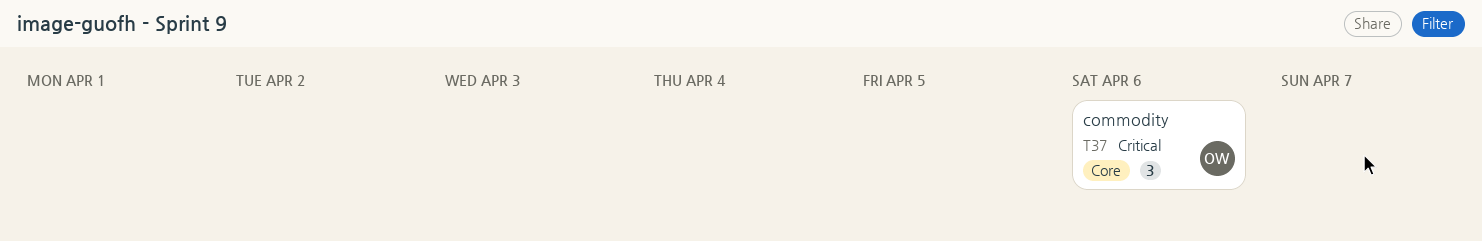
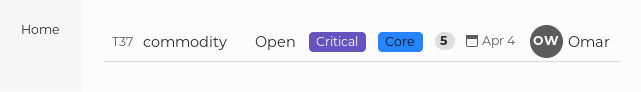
T37, estimate: 3 -> 5
T37, due: Apr 6 -> Apr 4

